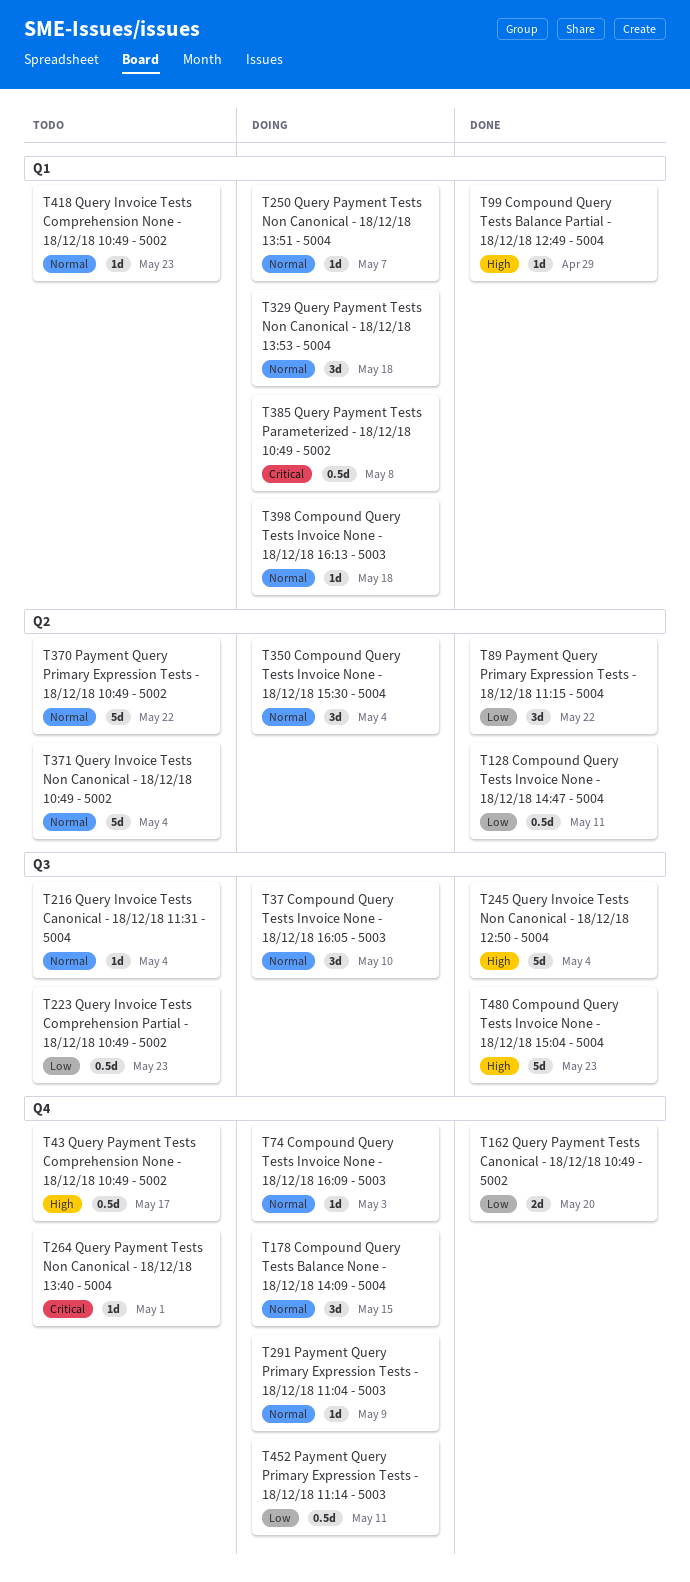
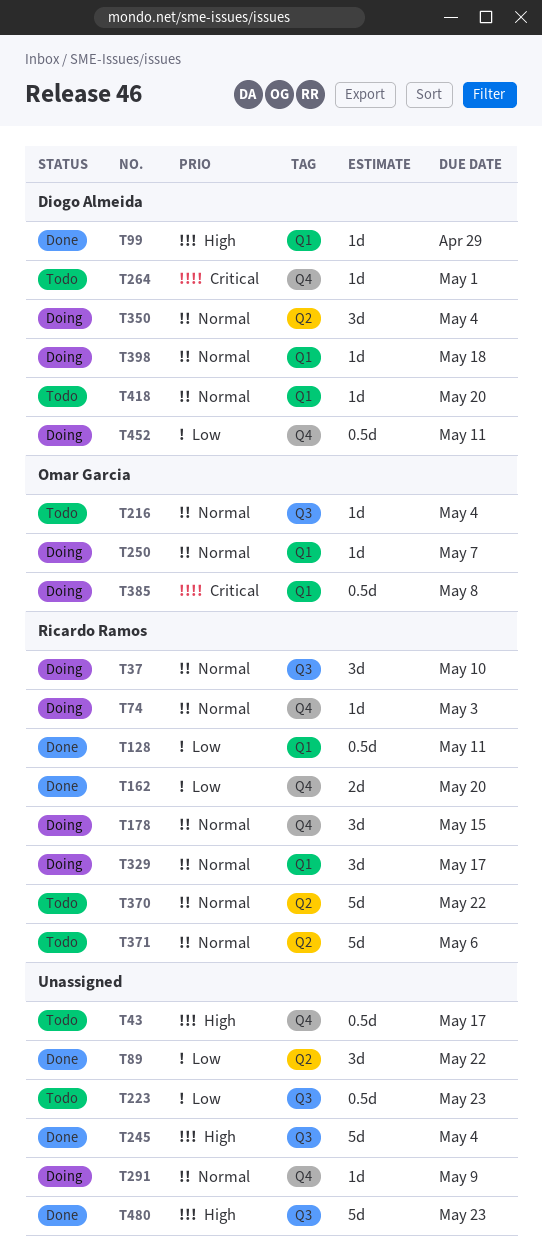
T128, label: Q2 -> Q1
T329, due: May 18 -> May 17
T371, due: May 4 -> May 6
T418, due: May 23 -> May 20

